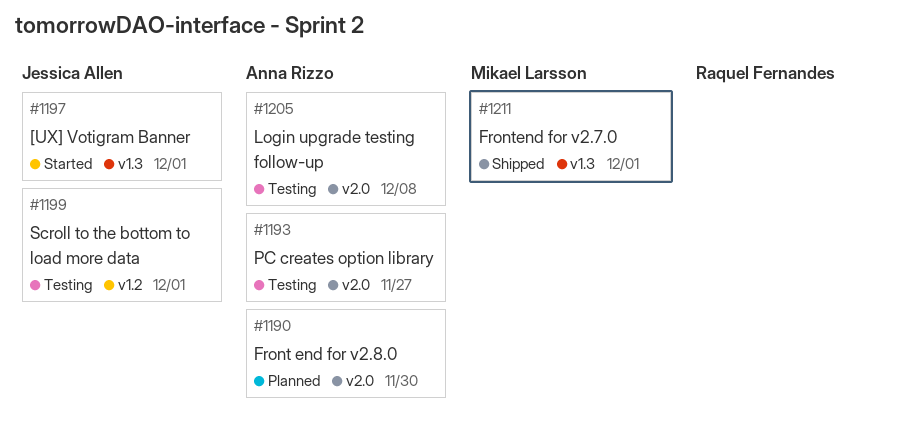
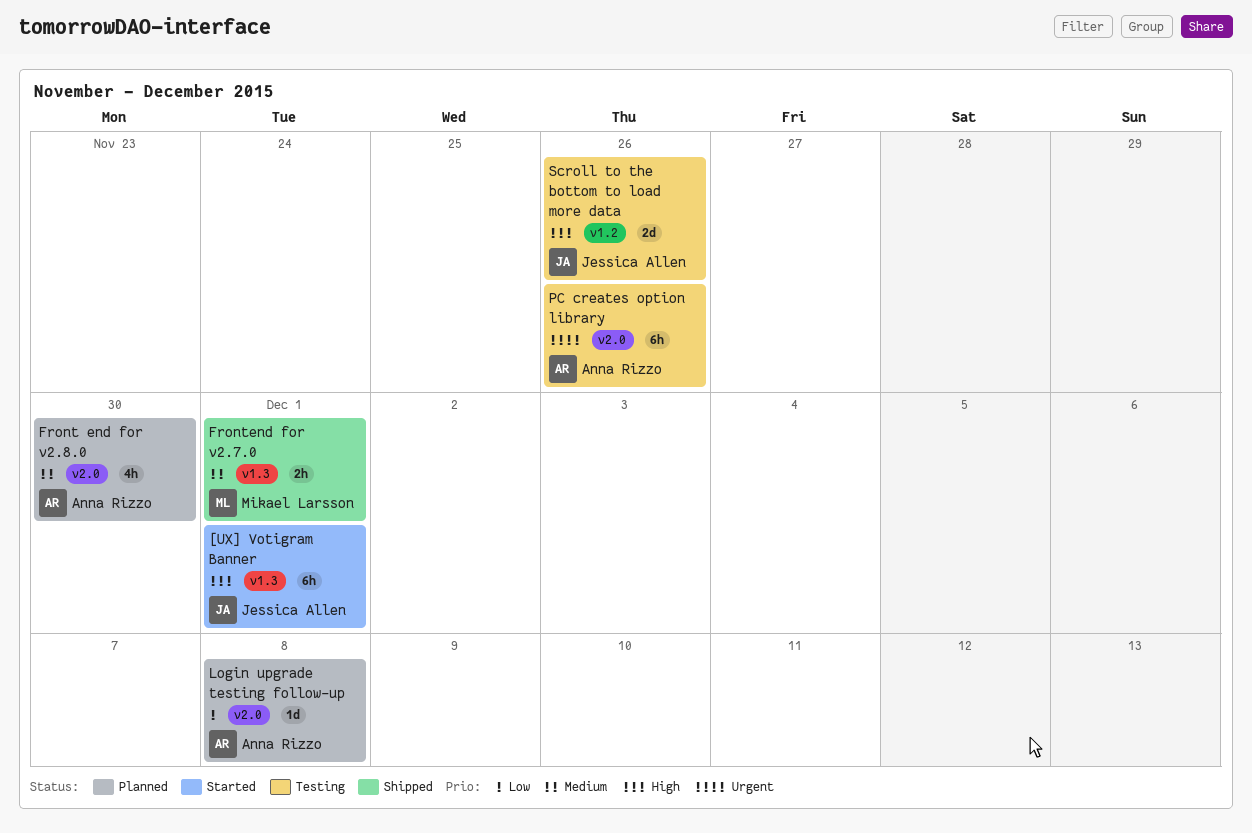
Login upgrade testing follow-up, status: Testing -> Planned
PC creates option library, due: Nov 27 -> Nov 26
Scroll to the bottom to load more data, due: Dec 1 -> Nov 26

